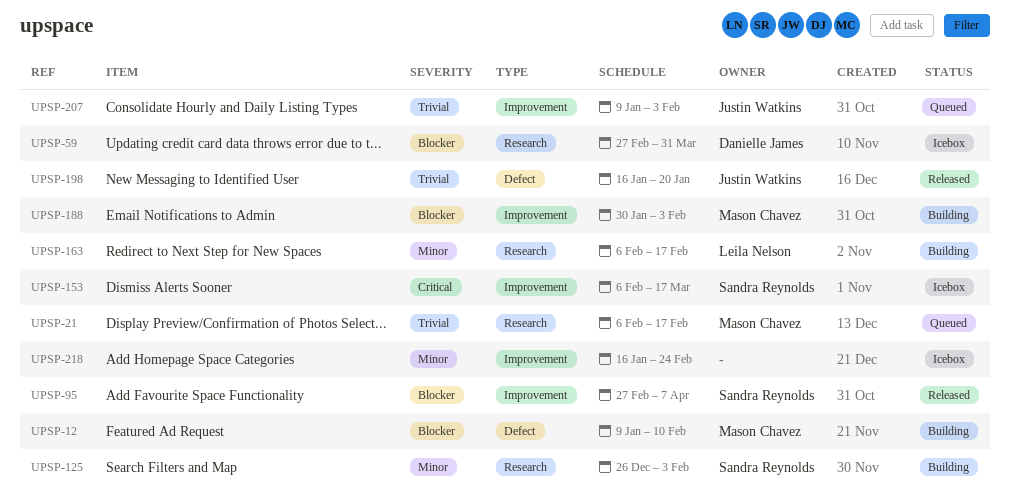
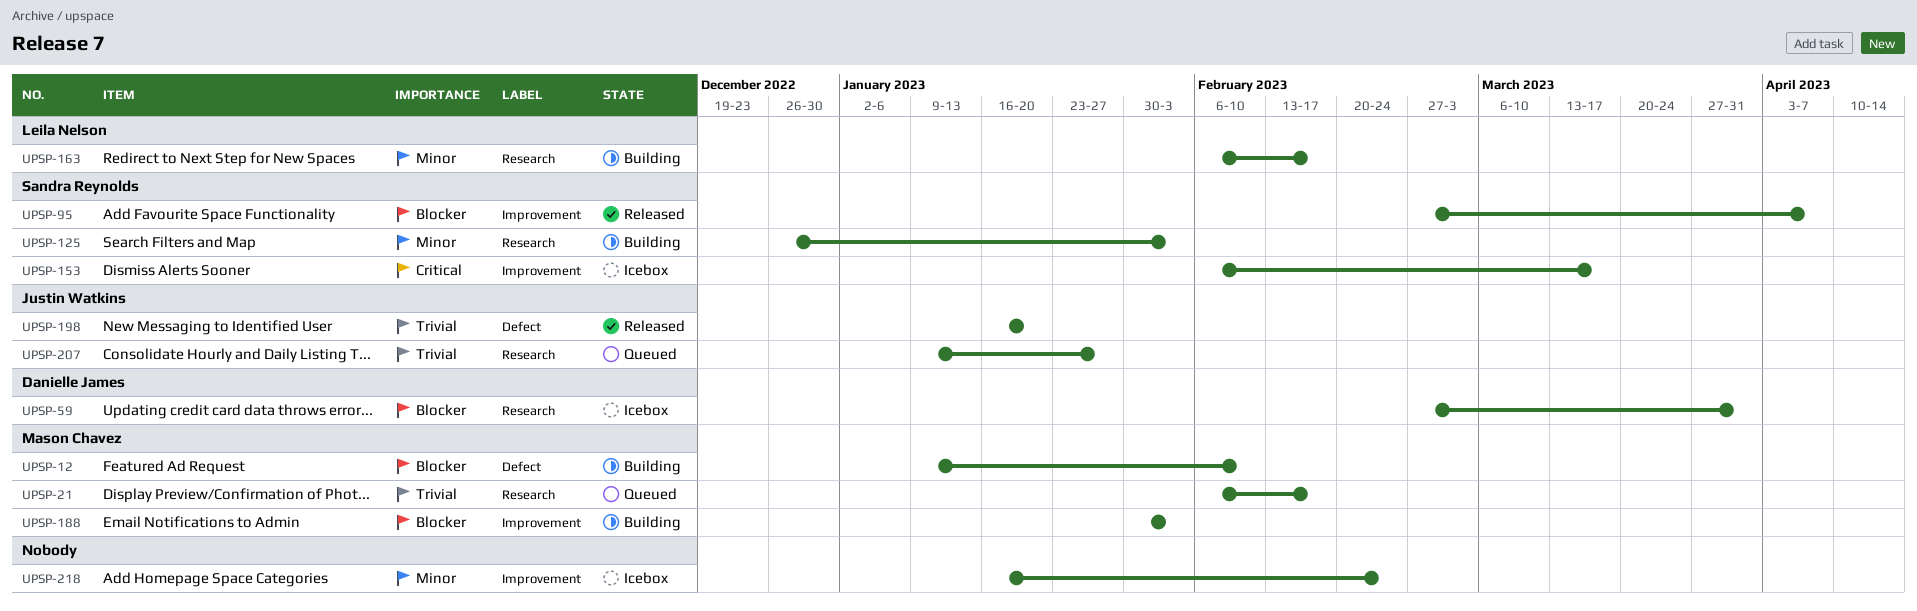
UPSP-207, label: Improvement -> Research
UPSP-207, due: Feb 3 -> Jan 27

